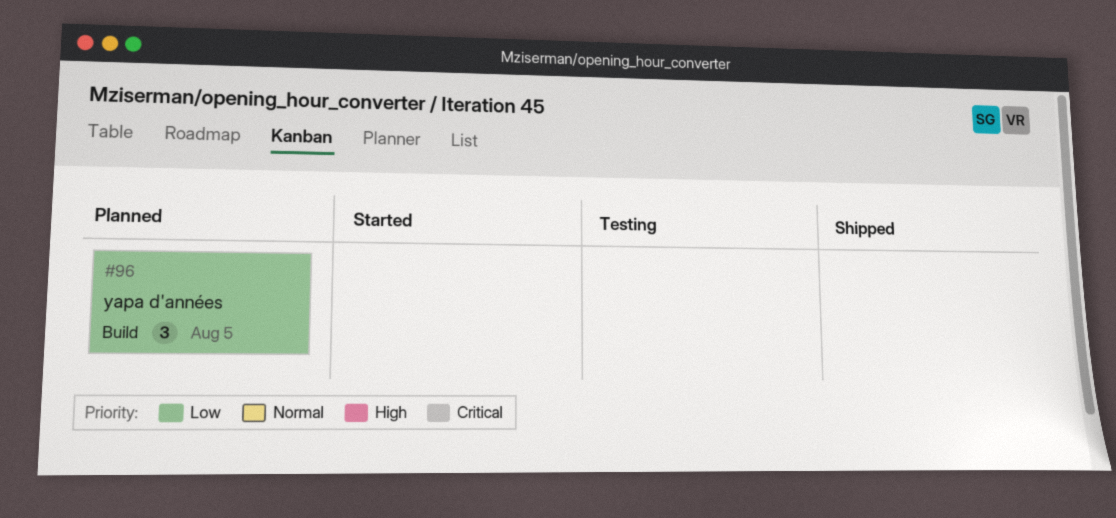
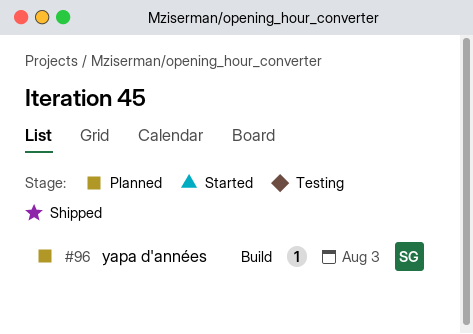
#96, estimate: 3 -> 1
#96, due: Aug 5 -> Aug 3

